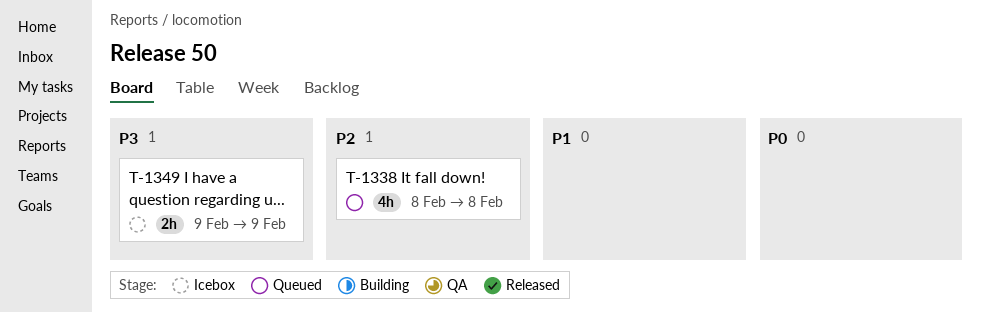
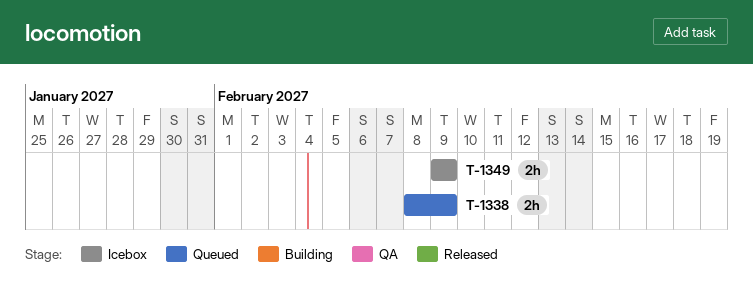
T-1338, estimate: 4h -> 2h
T-1338, due: Feb 8 -> Feb 9

